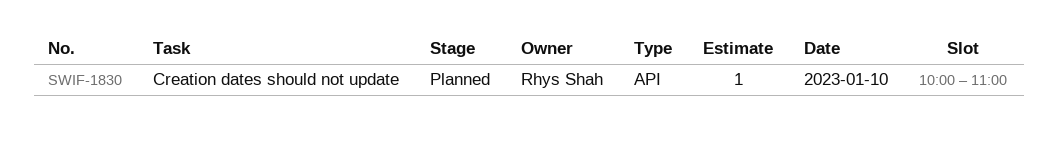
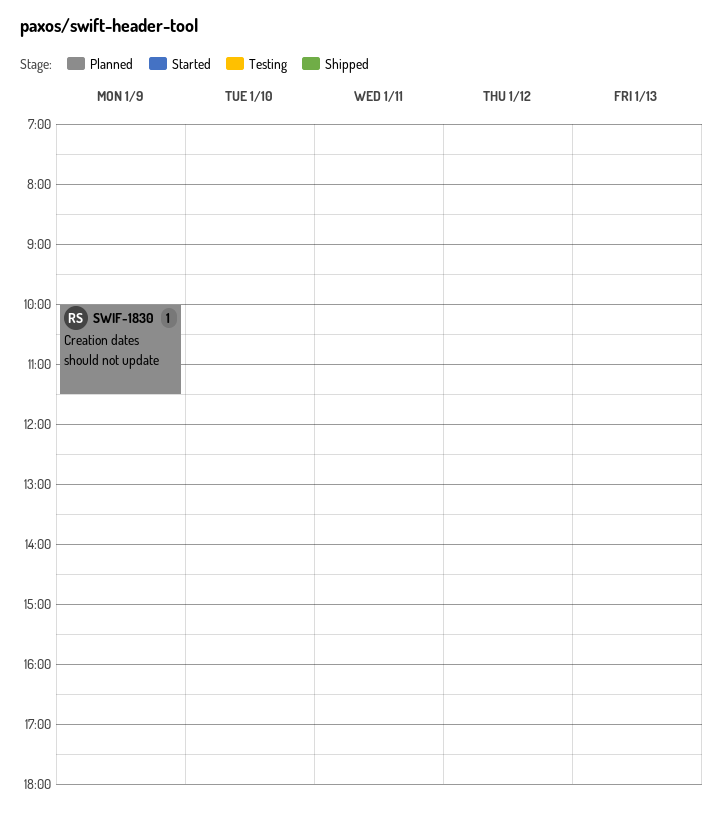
SWIF-1830, day: Jan 10 -> Jan 9
SWIF-1830, ends: 11:00 -> 11:30

